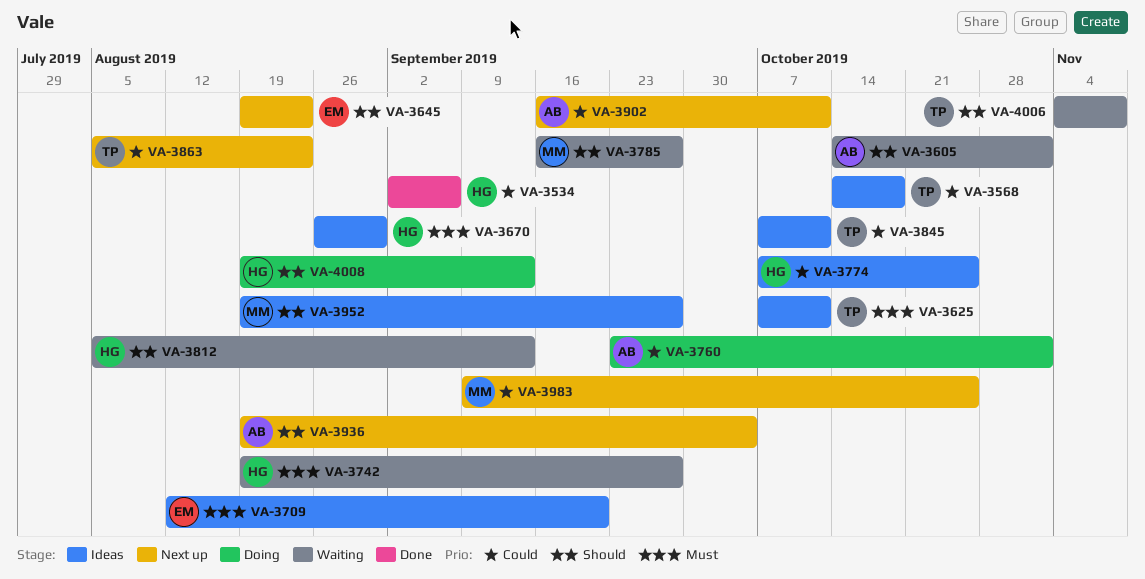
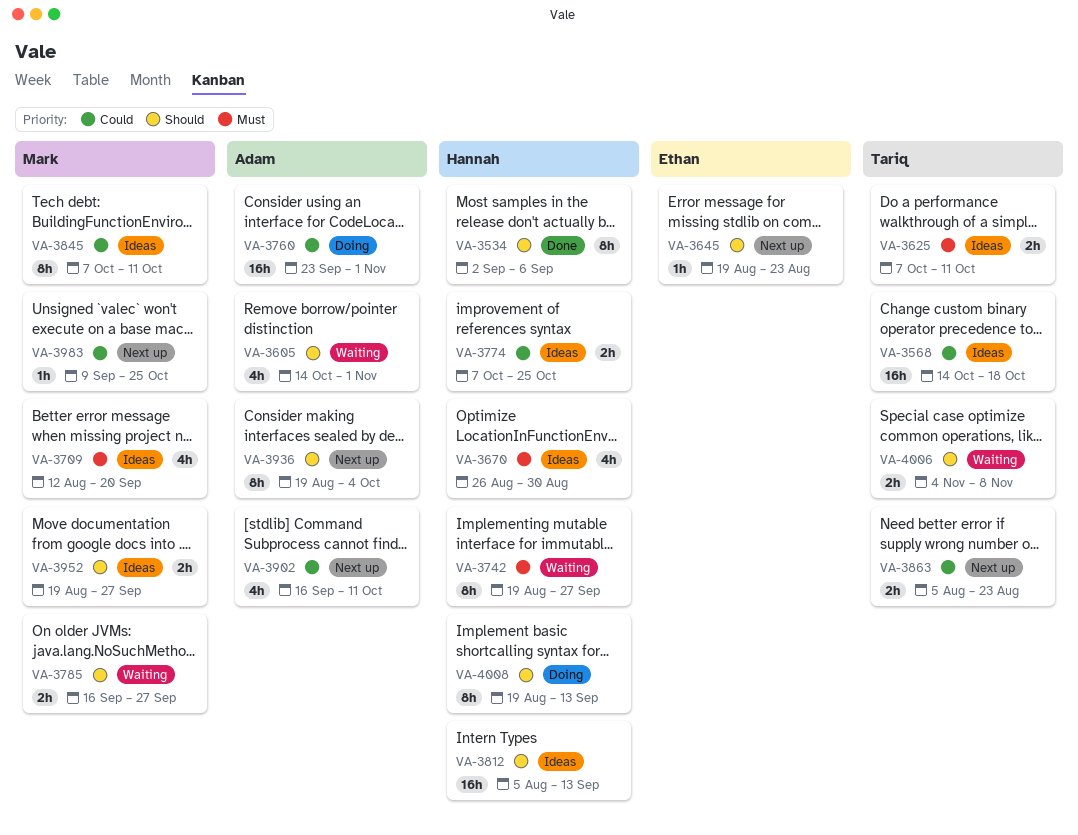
VA-3534, priority: Could -> Should
VA-3709, owner: Ethan -> Mark
VA-3812, status: Waiting -> Ideas
VA-3845, owner: Tariq -> Mark

